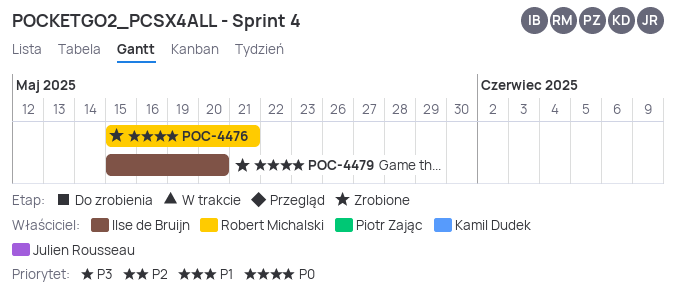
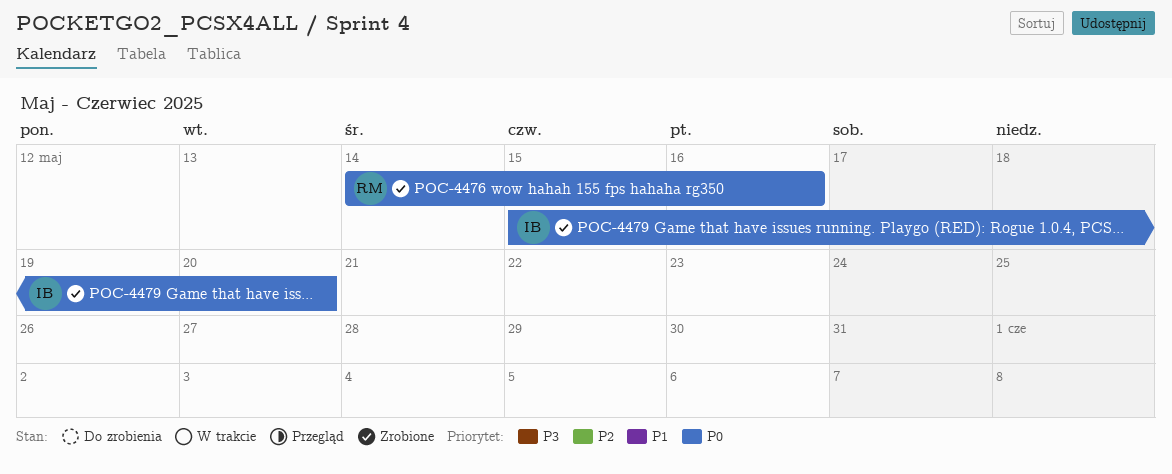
POC-4476, start: May 15 -> May 14
POC-4476, due: May 21 -> May 16

